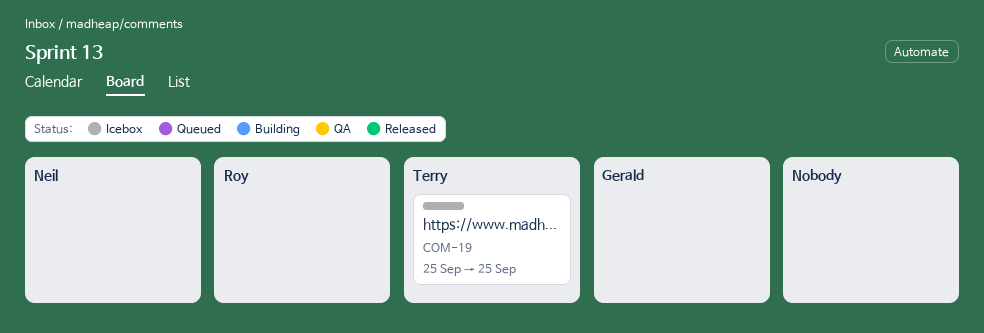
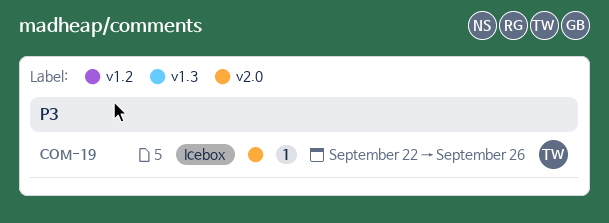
COM-19, start: Sep 25 -> Sep 22
COM-19, due: Sep 25 -> Sep 26

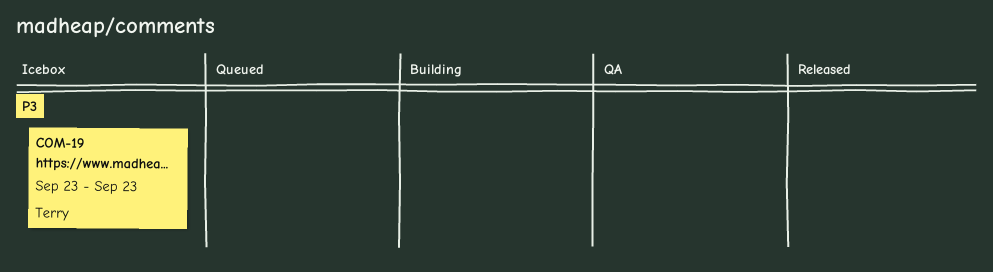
COM-19, start: Sep 22 -> Sep 23
COM-19, due: Sep 26 -> Sep 23

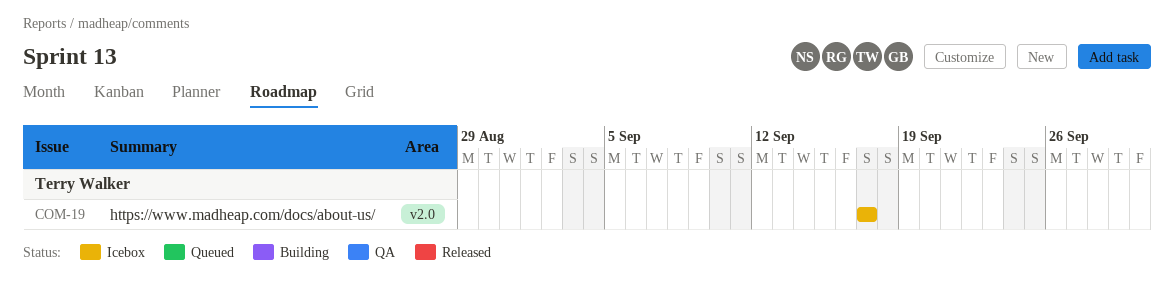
COM-19, start: Sep 23 -> Sep 17
COM-19, due: Sep 23 -> Sep 17

